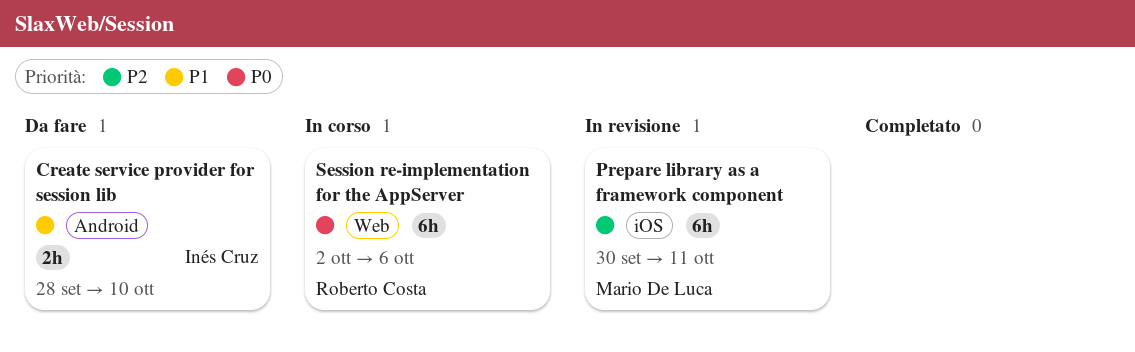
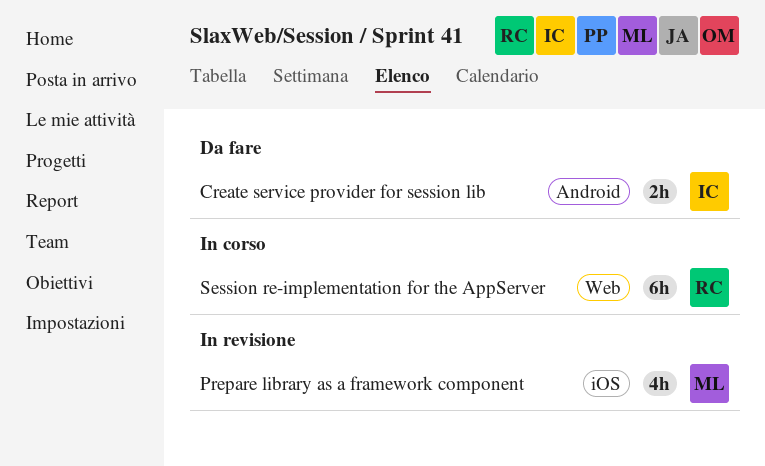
Prepare library as a framework component, estimate: 6h -> 4h

